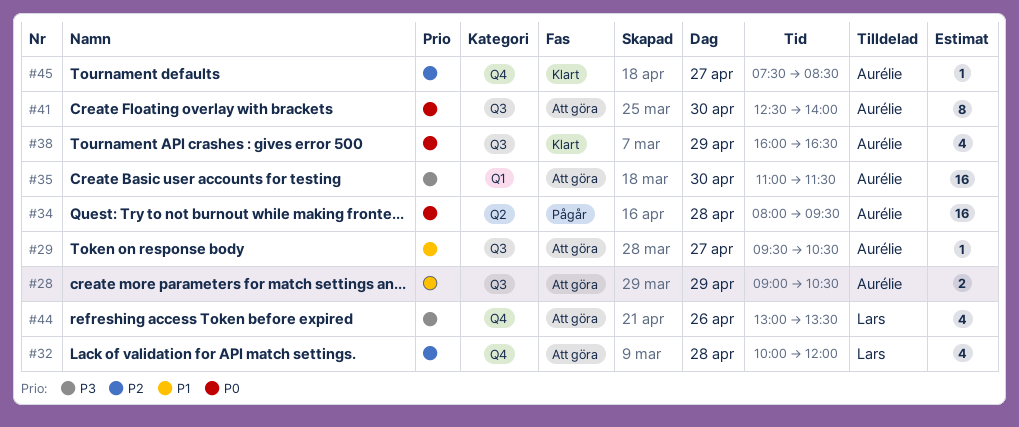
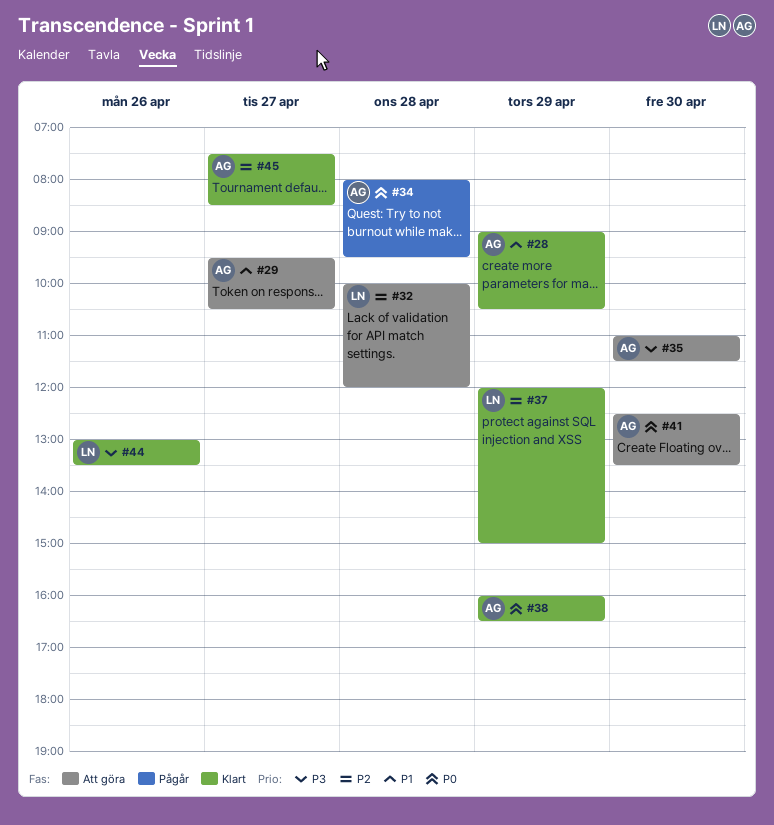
#28, status: Att göra -> Klart
#37: none -> present
#41, ends: 14:00 -> 13:30
#44, status: Att göra -> Klart

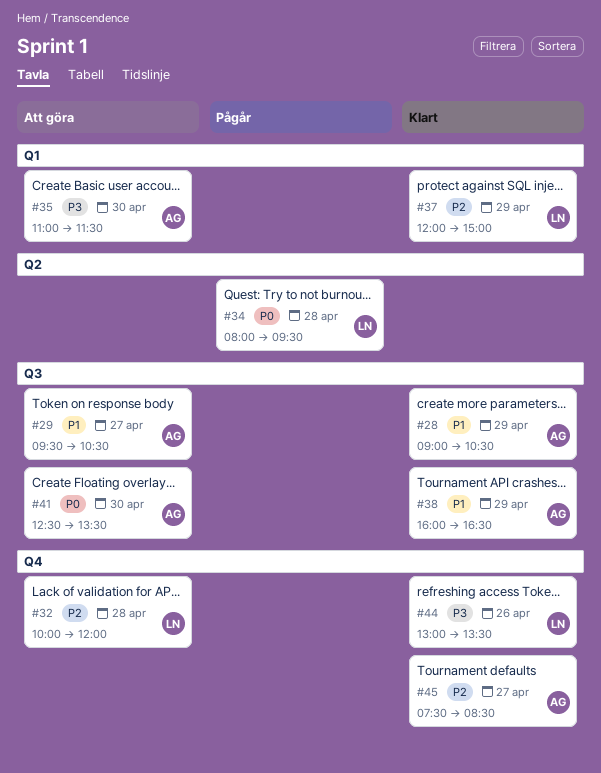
#34, owner: AG -> LN
#38, priority: P0 -> P1

